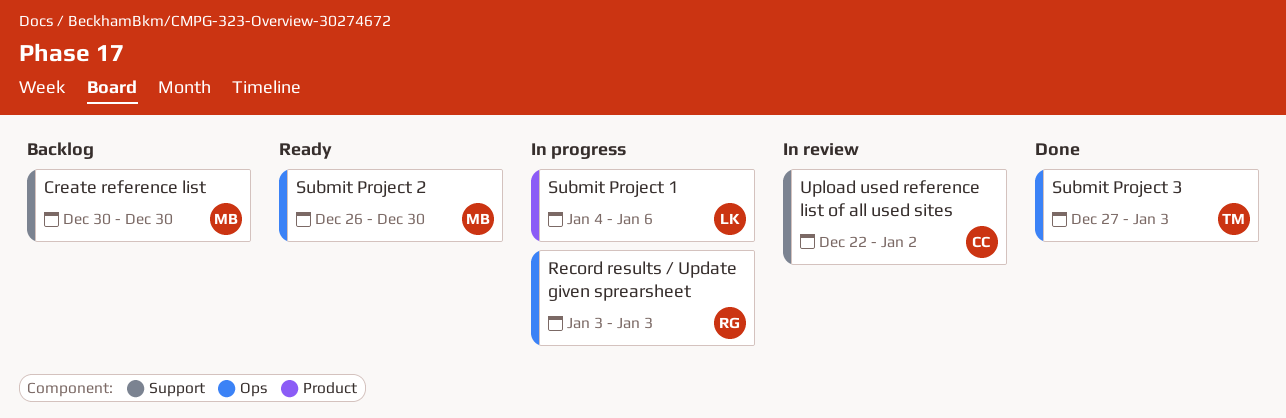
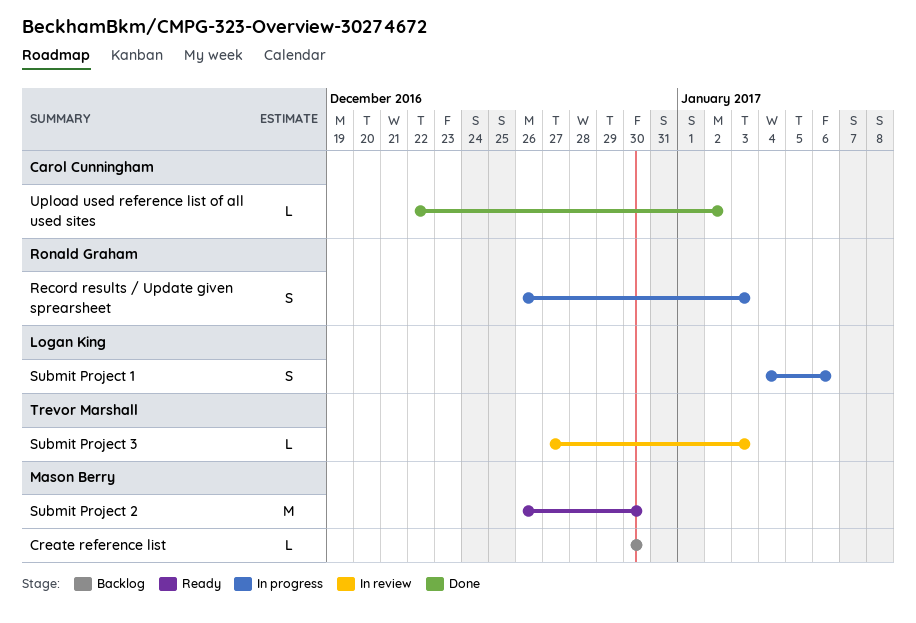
Record results / Update given sprearsheet, start: Jan 3 -> Dec 26
Submit Project 3, status: Done -> In review
Upload used reference list of all used sites, status: In review -> Done

